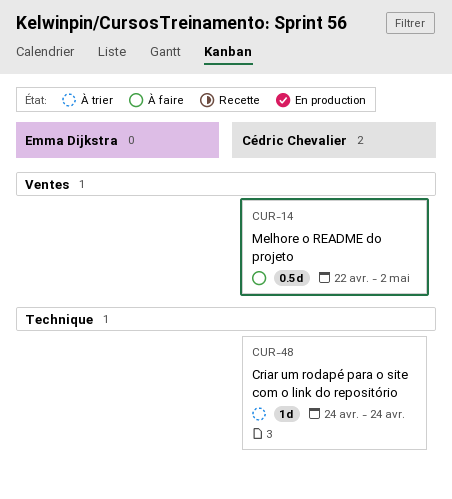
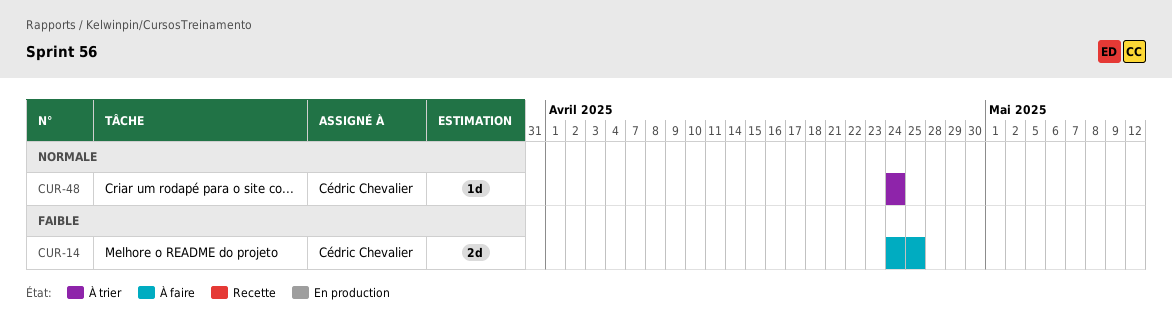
CUR-14, estimate: 0.5d -> 2d
CUR-14, start: Apr 22 -> Apr 24
CUR-14, due: May 2 -> Apr 25

